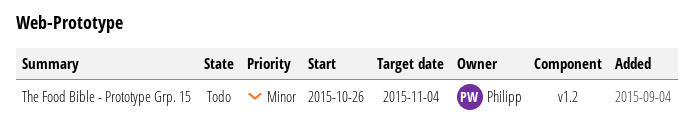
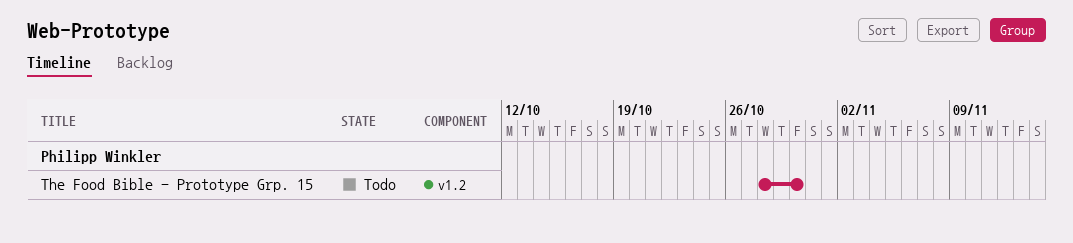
The Food Bible - Prototype Grp. 15, start: Oct 26 -> Oct 28
The Food Bible - Prototype Grp. 15, due: Nov 4 -> Oct 30

